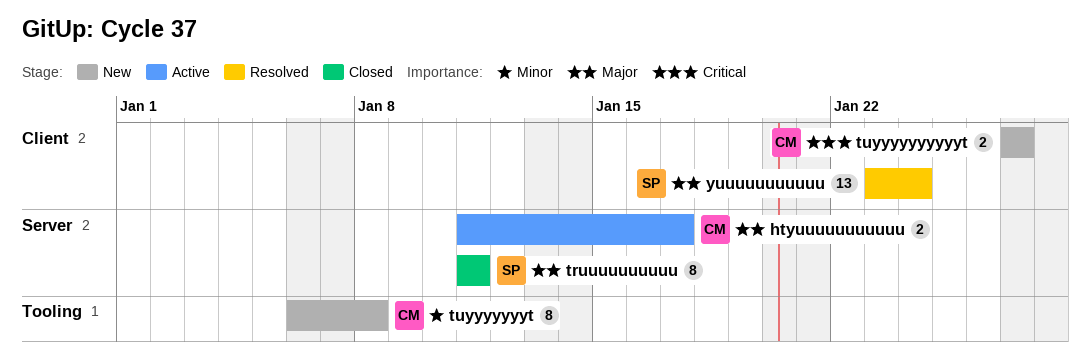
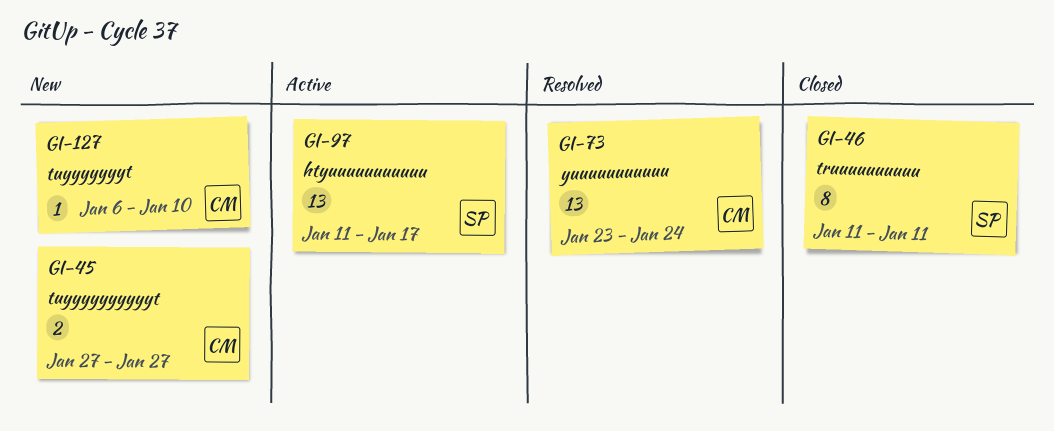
htyuuuuuuuuuuu, owner: CM -> SP
htyuuuuuuuuuuu, estimate: 2 -> 13
tuyyyyyyyt, estimate: 8 -> 1
tuyyyyyyyt, due: Jan 8 -> Jan 10
yuuuuuuuuuuu, owner: SP -> CM

